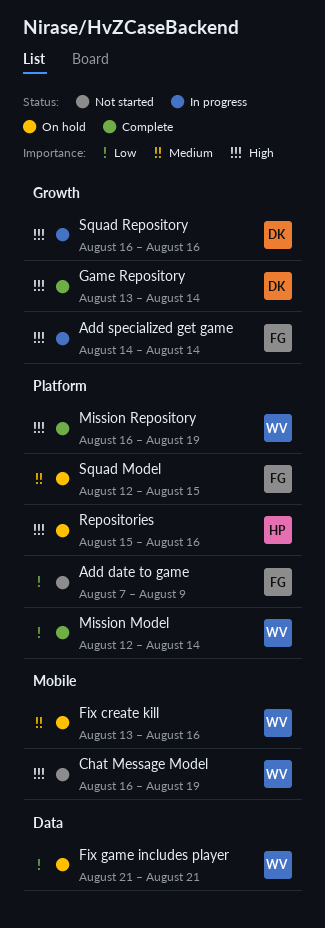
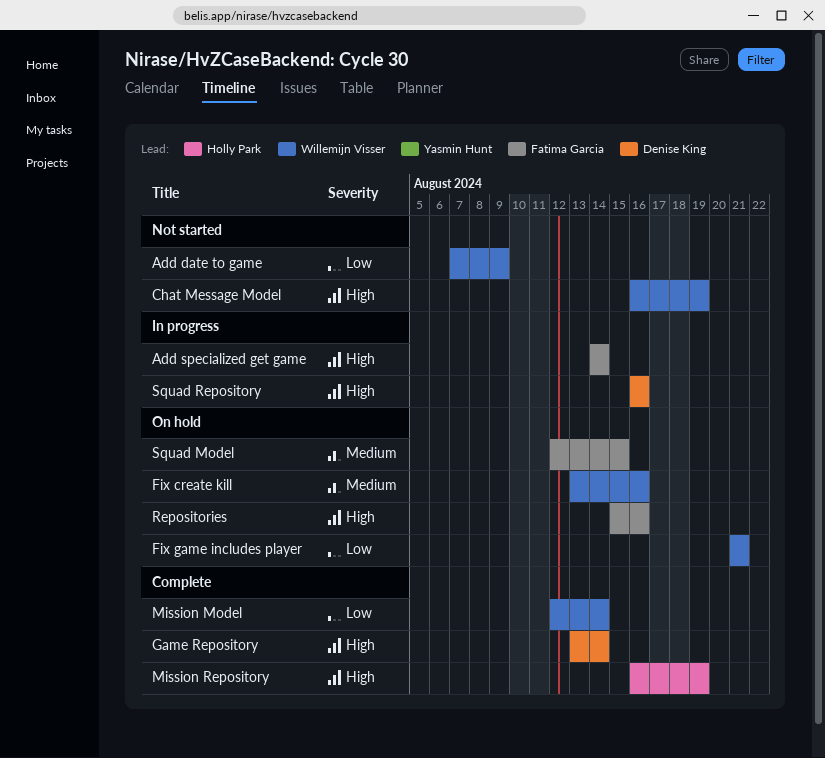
Add date to game, owner: Fatima Garcia -> Willemijn Visser
Mission Repository, owner: Willemijn Visser -> Holly Park
Repositories, owner: Holly Park -> Fatima Garcia

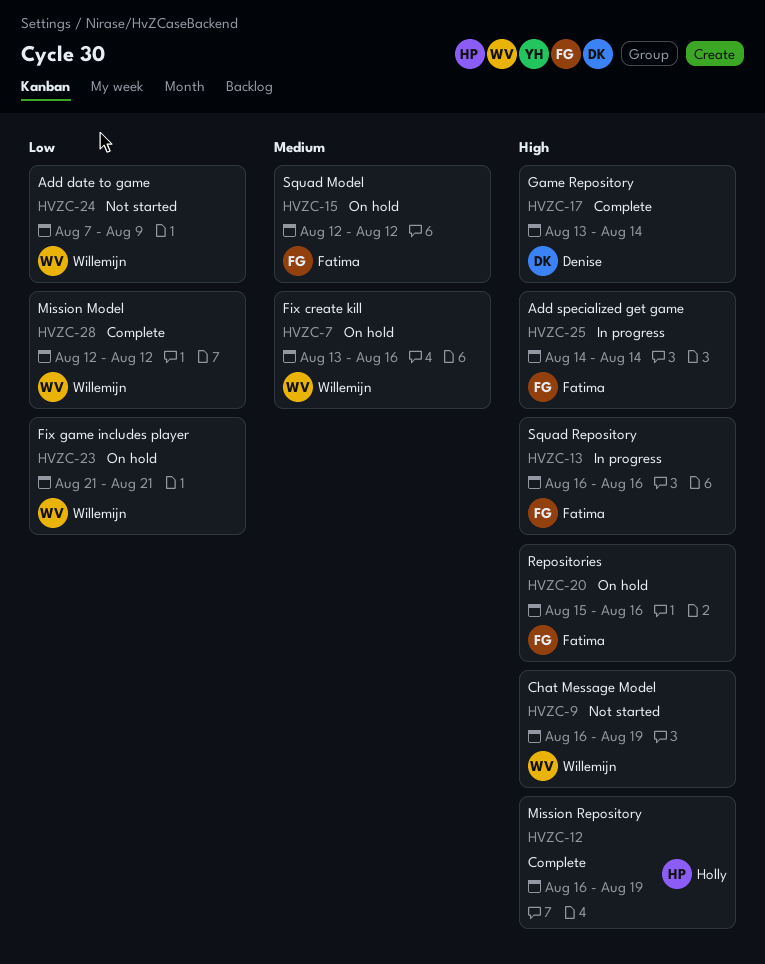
Mission Model, due: Aug 14 -> Aug 12
Squad Model, due: Aug 15 -> Aug 12
Squad Repository, owner: Denise King -> Fatima Garcia

